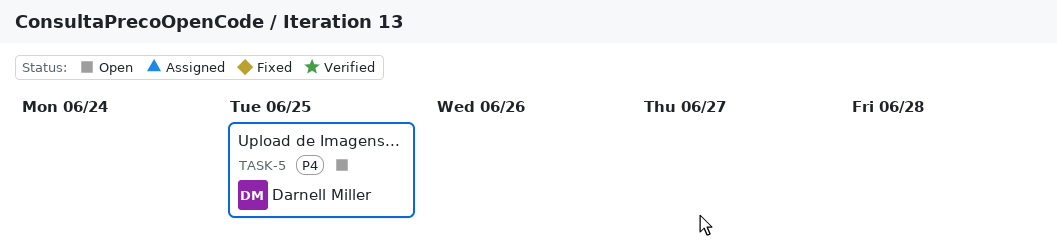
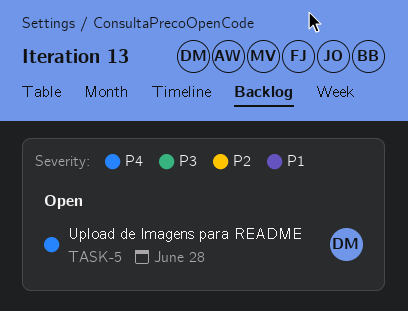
TASK-5, due: Jun 25 -> Jun 28

